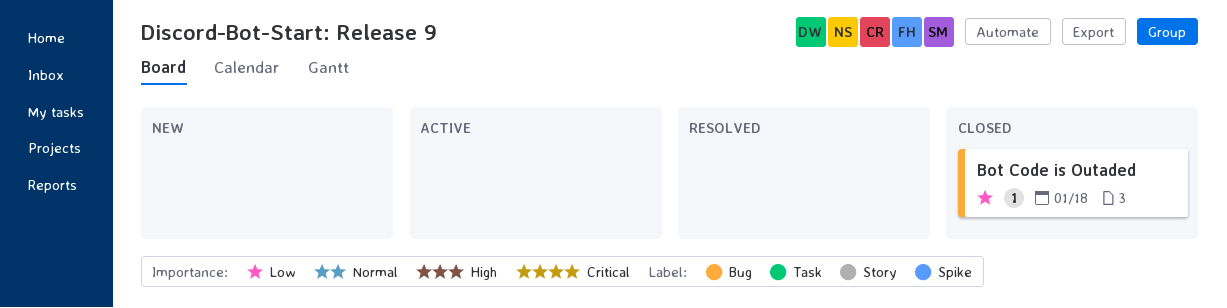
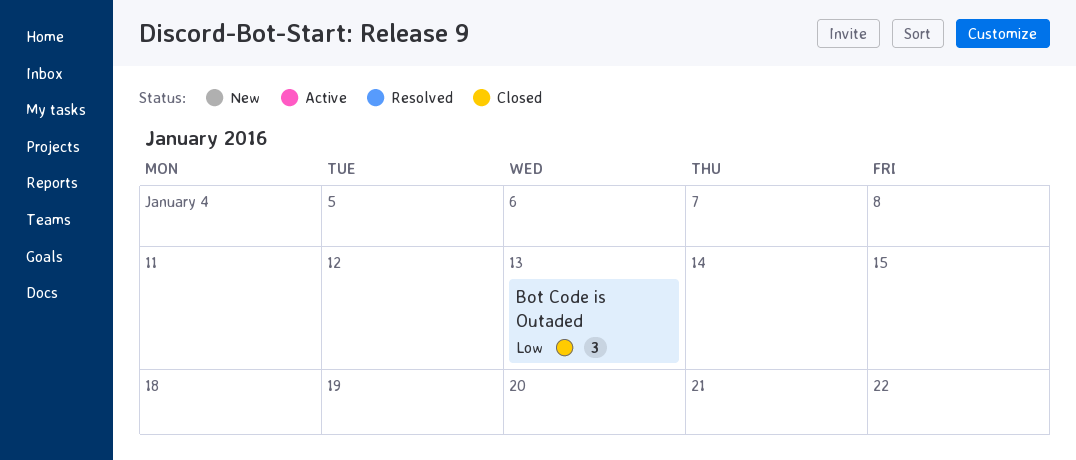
Bot Code is Outaded, estimate: 1 -> 3
Bot Code is Outaded, due: Jan 18 -> Jan 13

